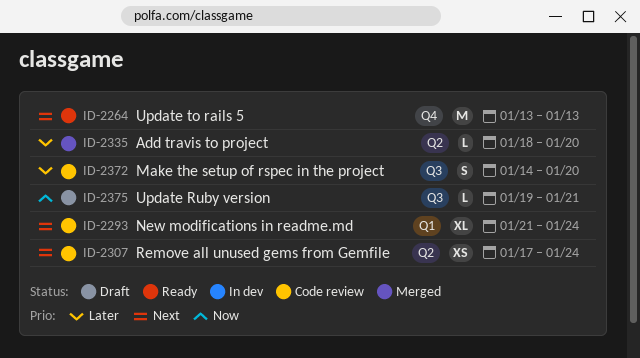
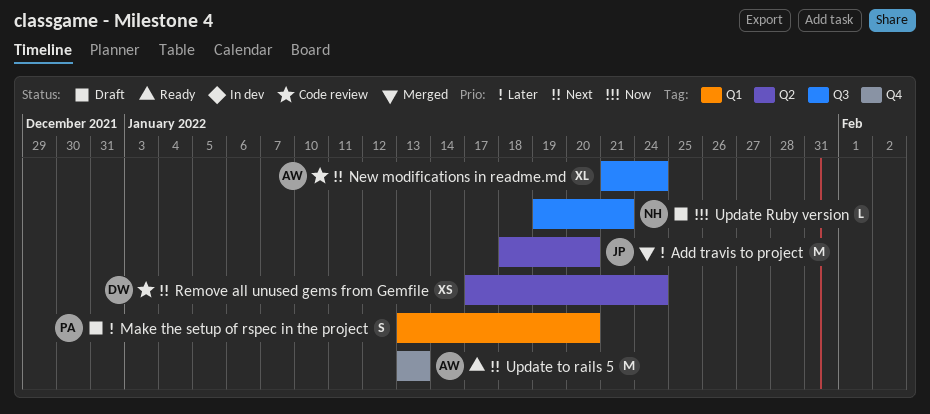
Add travis to project, estimate: L -> M
Make the setup of rspec in the project, status: Code review -> Draft
Make the setup of rspec in the project, label: Q3 -> Q1
Make the setup of rspec in the project, start: Jan 14 -> Jan 13
New modifications in readme.md, label: Q1 -> Q3

